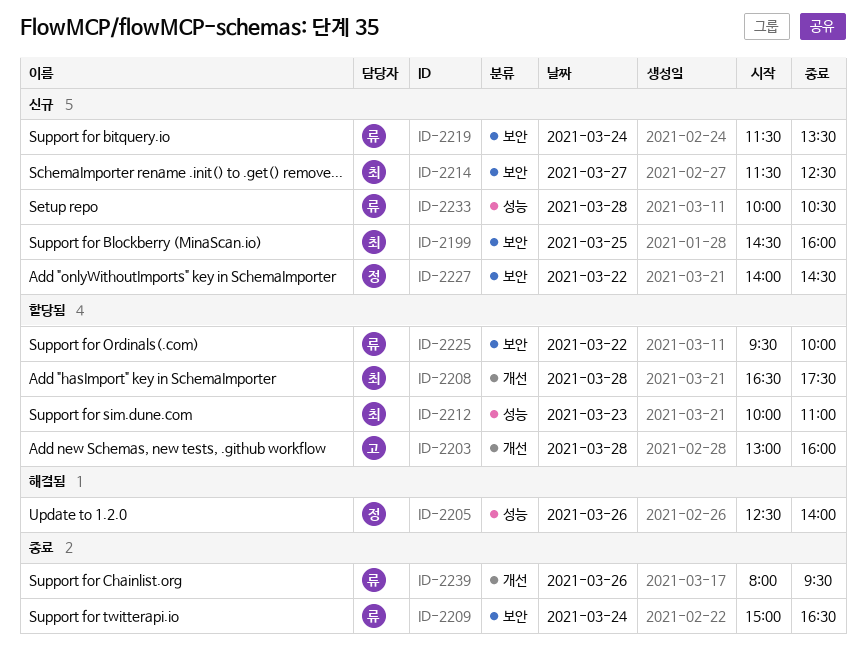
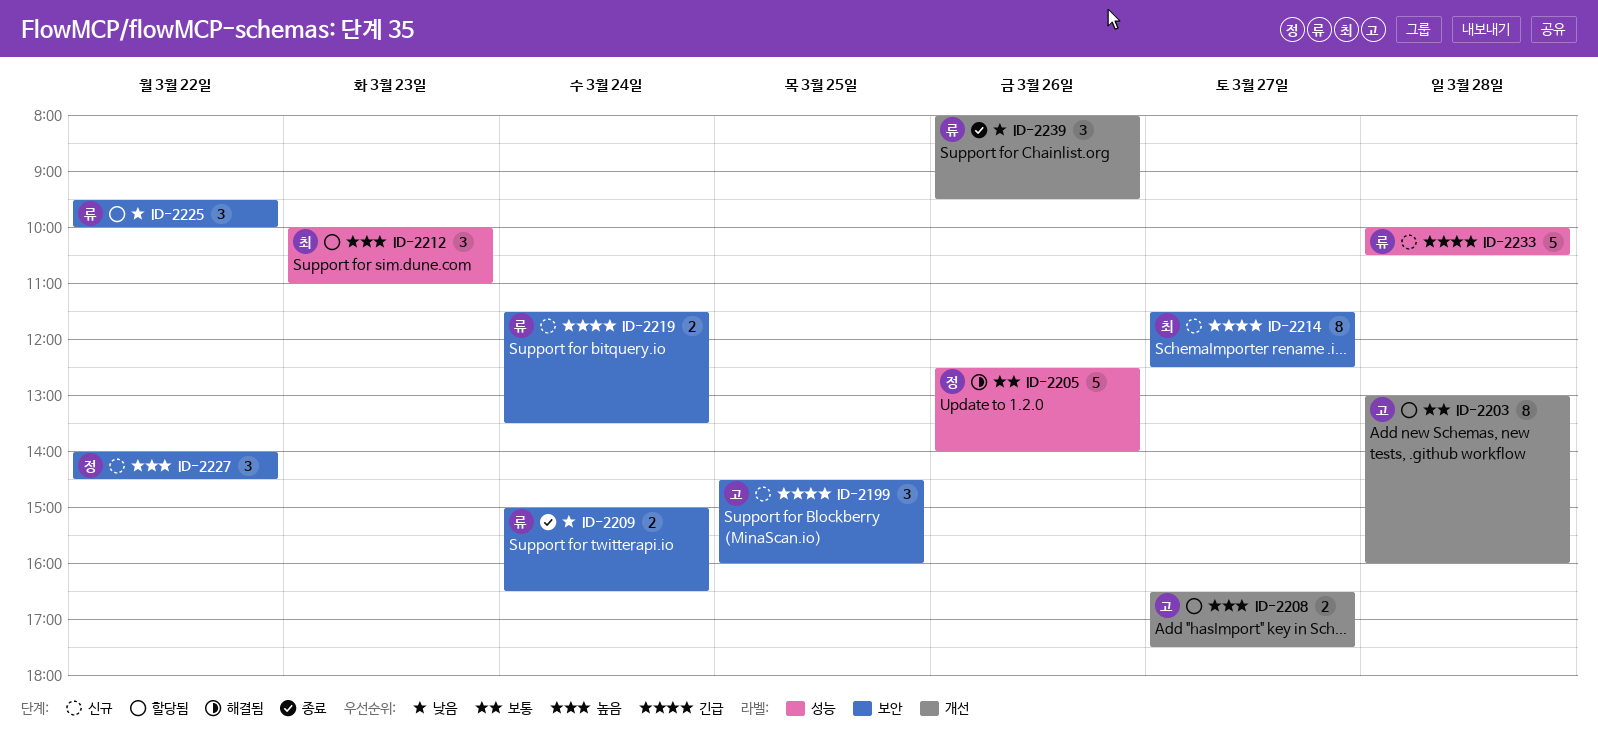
ID-2199, owner: 최 -> 고
ID-2208, owner: 최 -> 고
ID-2208, day: Mar 28 -> Mar 27

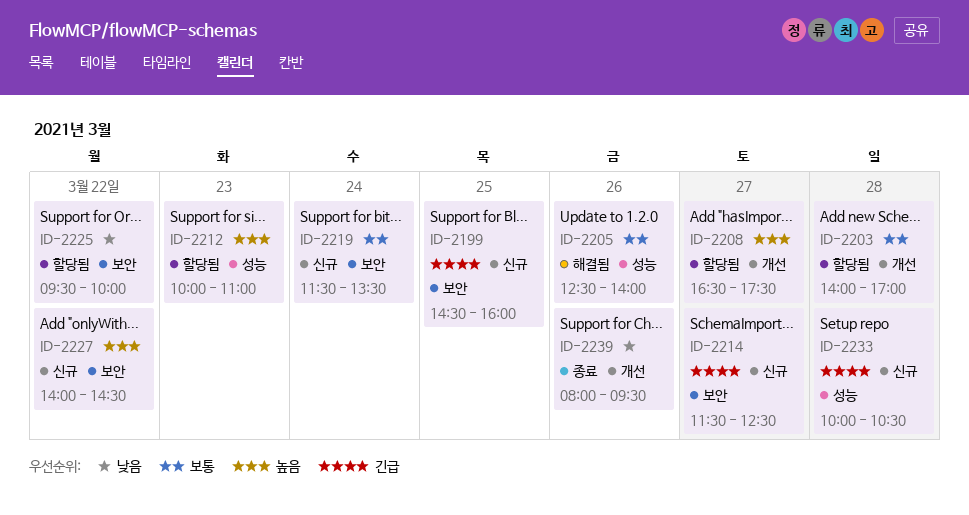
ID-2203, begins: 13:00 -> 14:00
ID-2203, ends: 16:00 -> 17:00
ID-2209: present -> none
ID-2219, priority: 긴급 -> 보통

